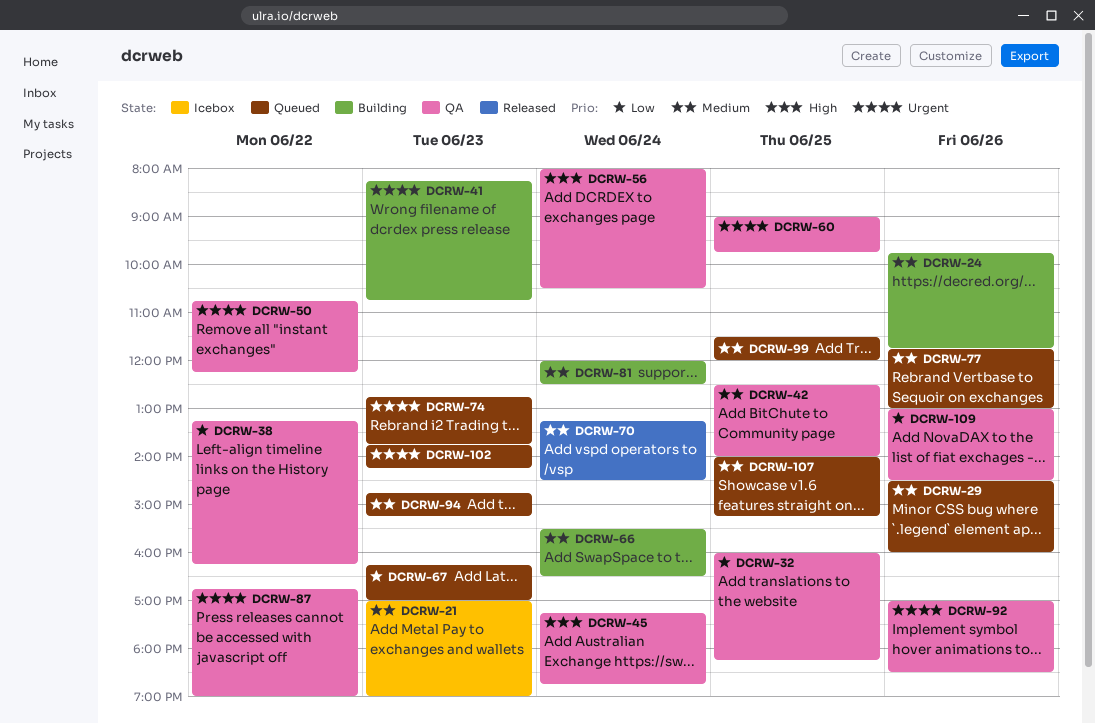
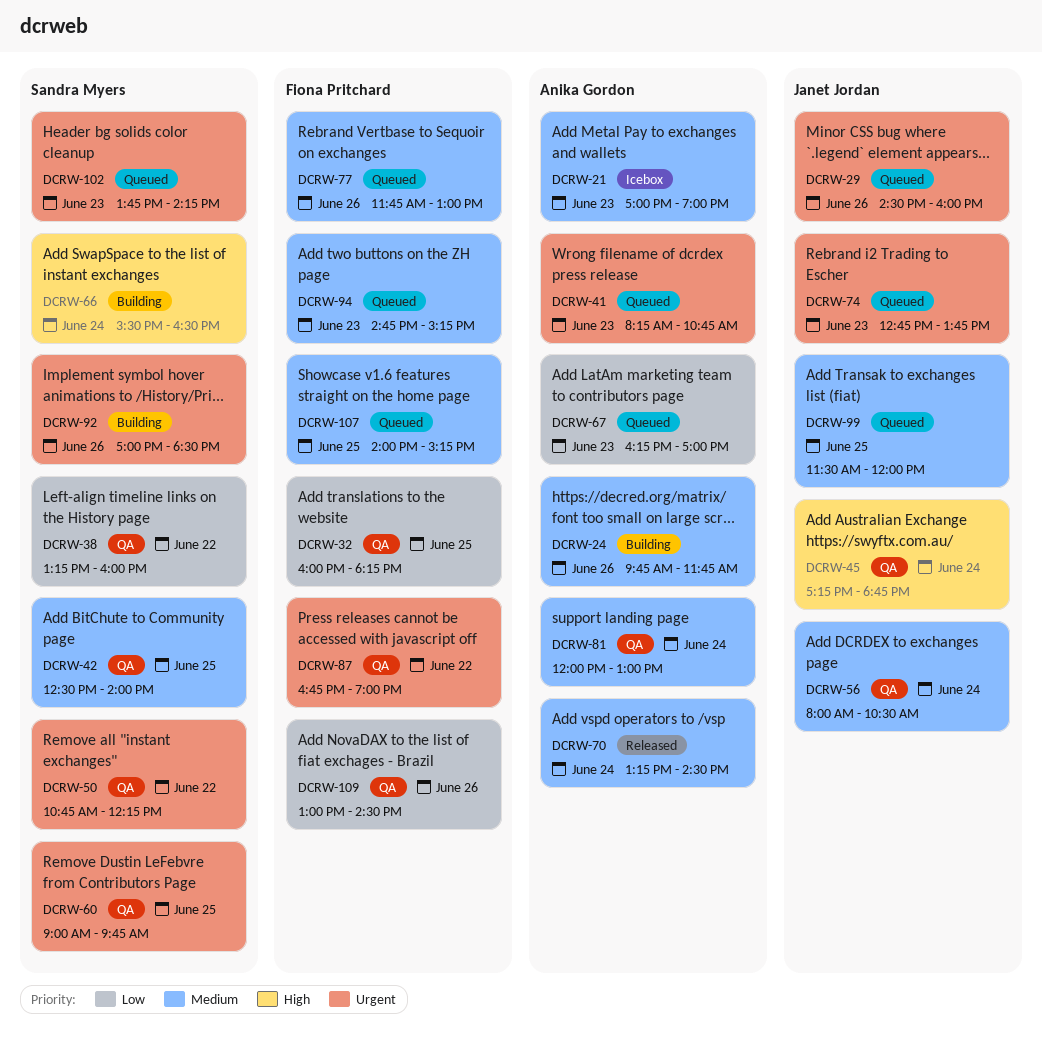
DCRW-29, priority: Medium -> Urgent
DCRW-38, ends: 16:15 -> 16:00
DCRW-41, status: Building -> Queued
DCRW-56, priority: High -> Medium
DCRW-66, priority: Medium -> High
DCRW-81, status: Building -> QA
DCRW-81, ends: 12:30 -> 13:00
DCRW-92, status: QA -> Building

